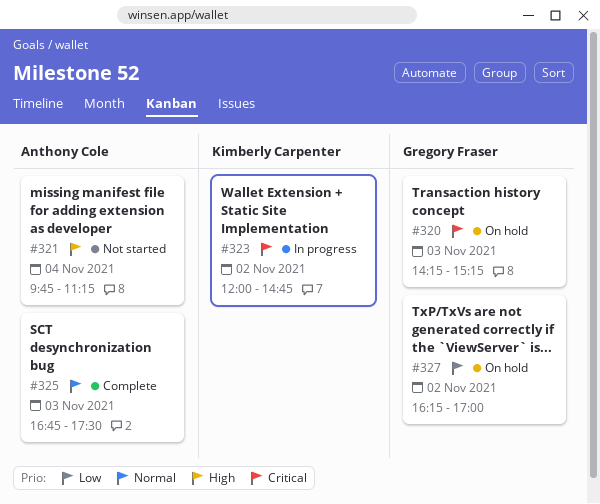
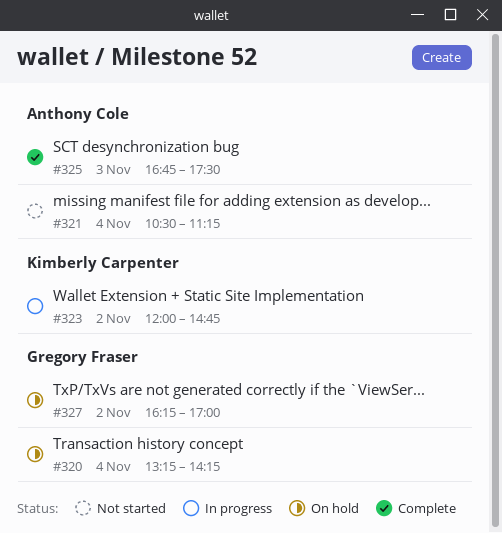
#320, day: Nov 3 -> Nov 4
#320, begins: 14:15 -> 13:15
#320, ends: 15:15 -> 14:15
#321, begins: 09:45 -> 10:30

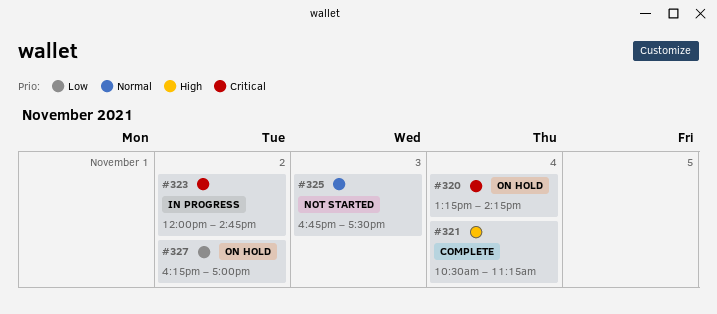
#321, status: Not started -> Complete
#325, status: Complete -> Not started

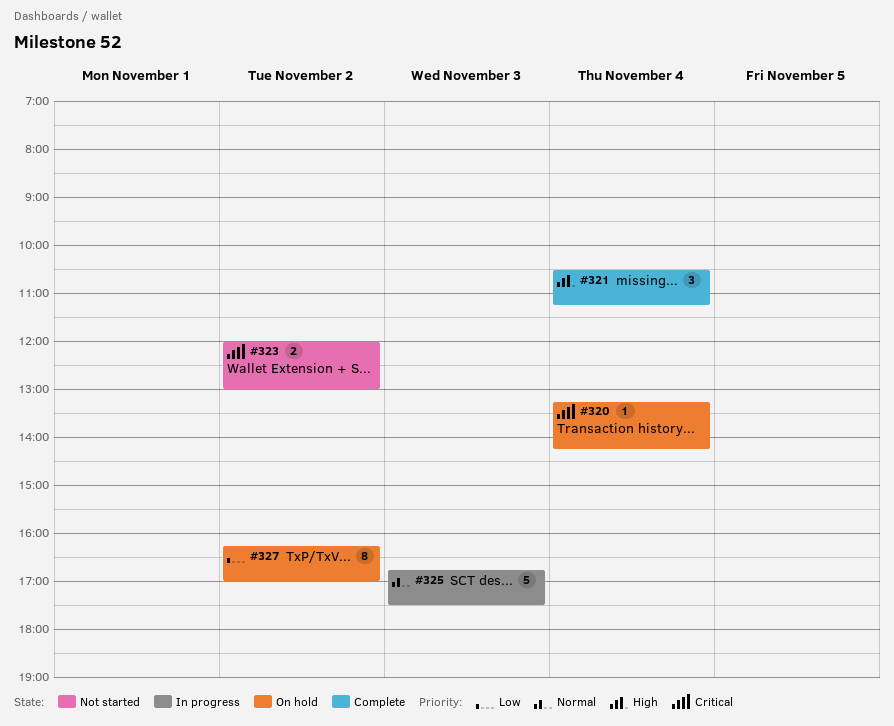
#323, status: In progress -> Not started
#323, ends: 14:45 -> 13:00
#325, status: Not started -> In progress

